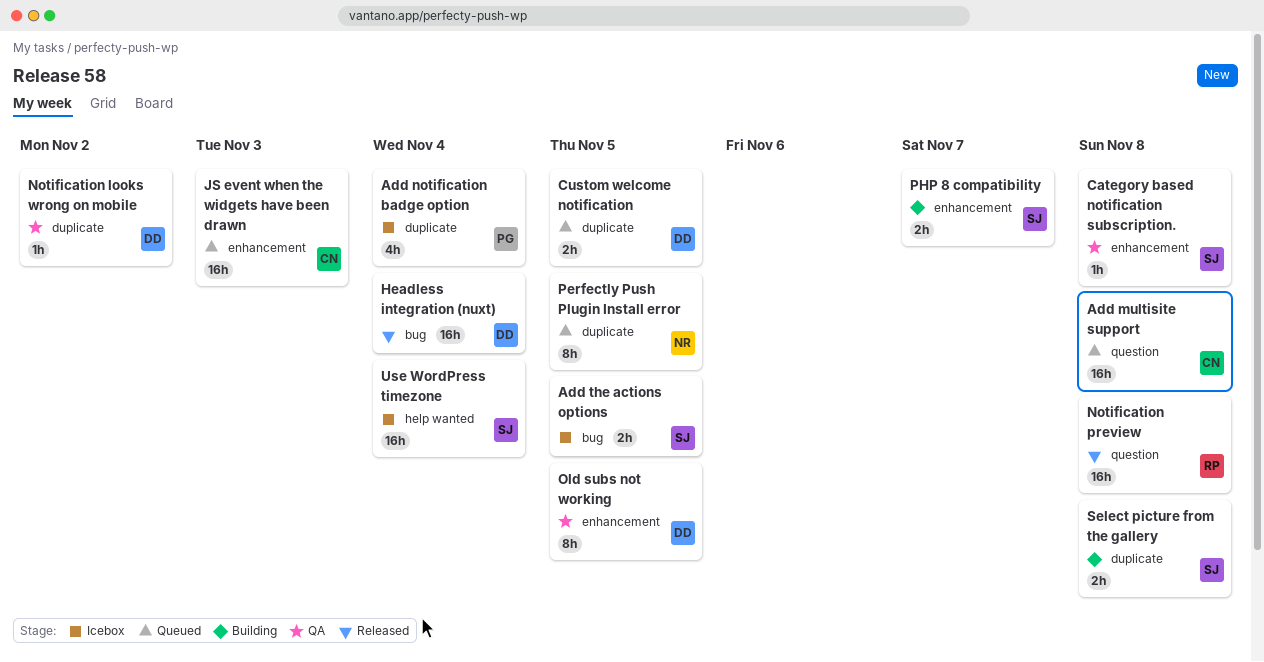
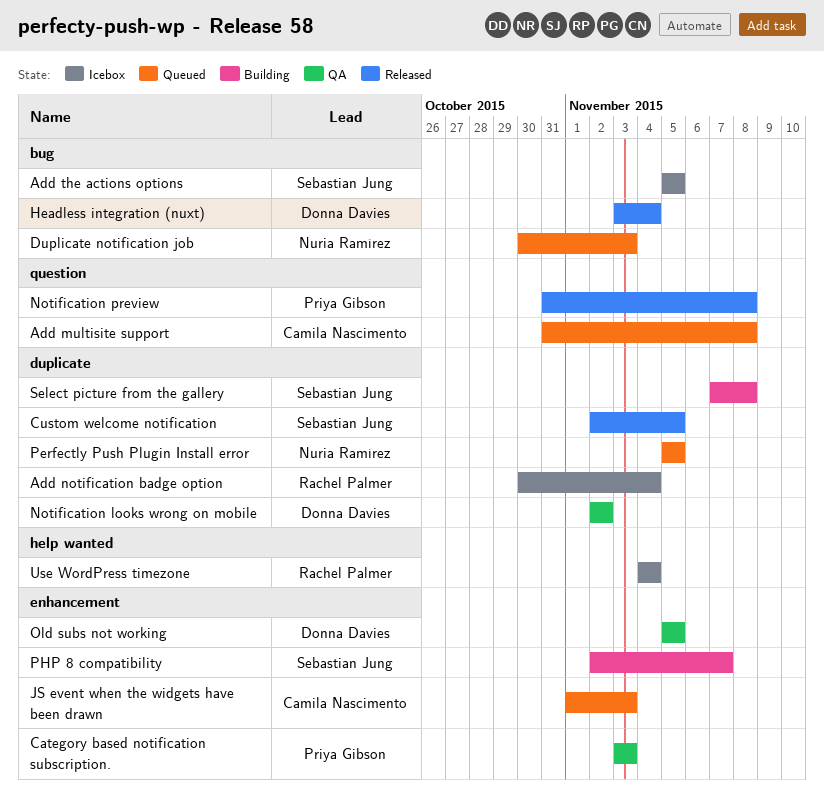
Add notification badge option, owner: Priya Gibson -> Rachel Palmer
Category based notification subscription., owner: Sebastian Jung -> Priya Gibson
Category based notification subscription., due: Nov 8 -> Nov 3
Custom welcome notification, status: Queued -> Released
Custom welcome notification, owner: Donna Davies -> Sebastian Jung
Duplicate notification job: none -> present
Notification preview, owner: Rachel Palmer -> Priya Gibson
Use WordPress timezone, owner: Sebastian Jung -> Rachel Palmer

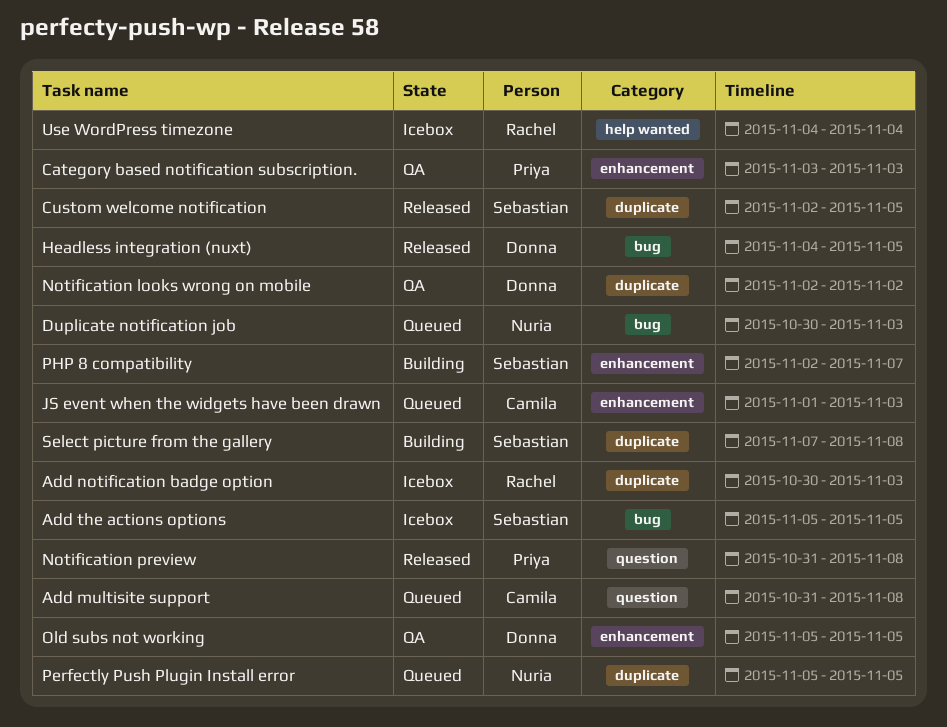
Add notification badge option, due: Nov 4 -> Nov 3
Headless integration (nuxt), start: Nov 3 -> Nov 4
Headless integration (nuxt), due: Nov 4 -> Nov 5

